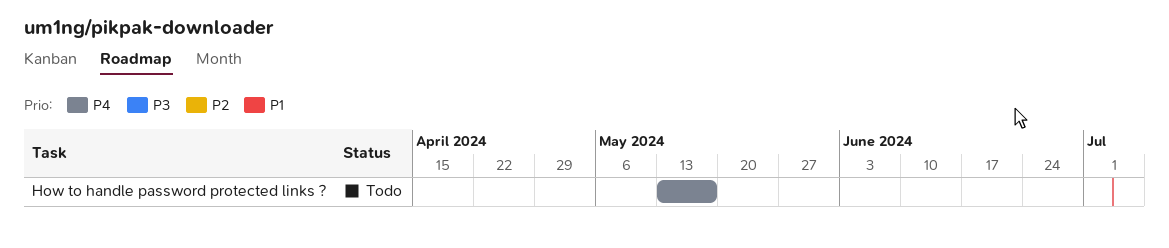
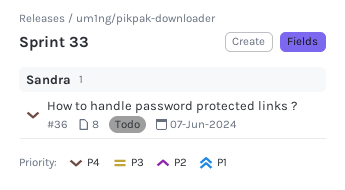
How to handle password protected links ?, due: May 17 -> Jun 7

